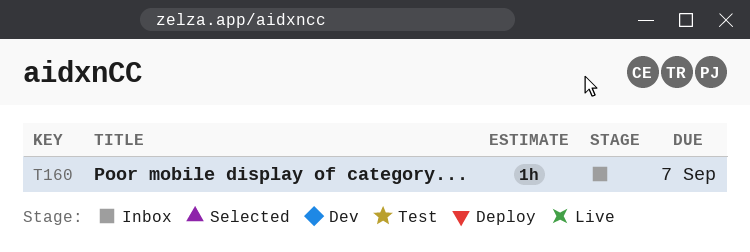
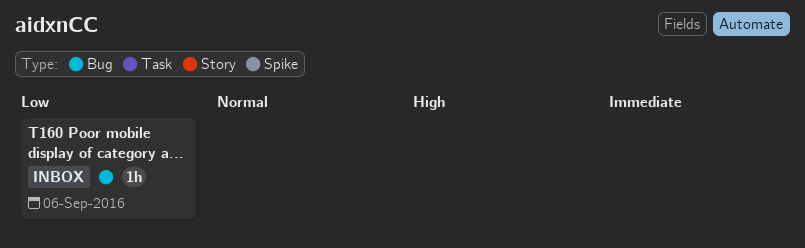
T160, due: Sep 7 -> Sep 6

